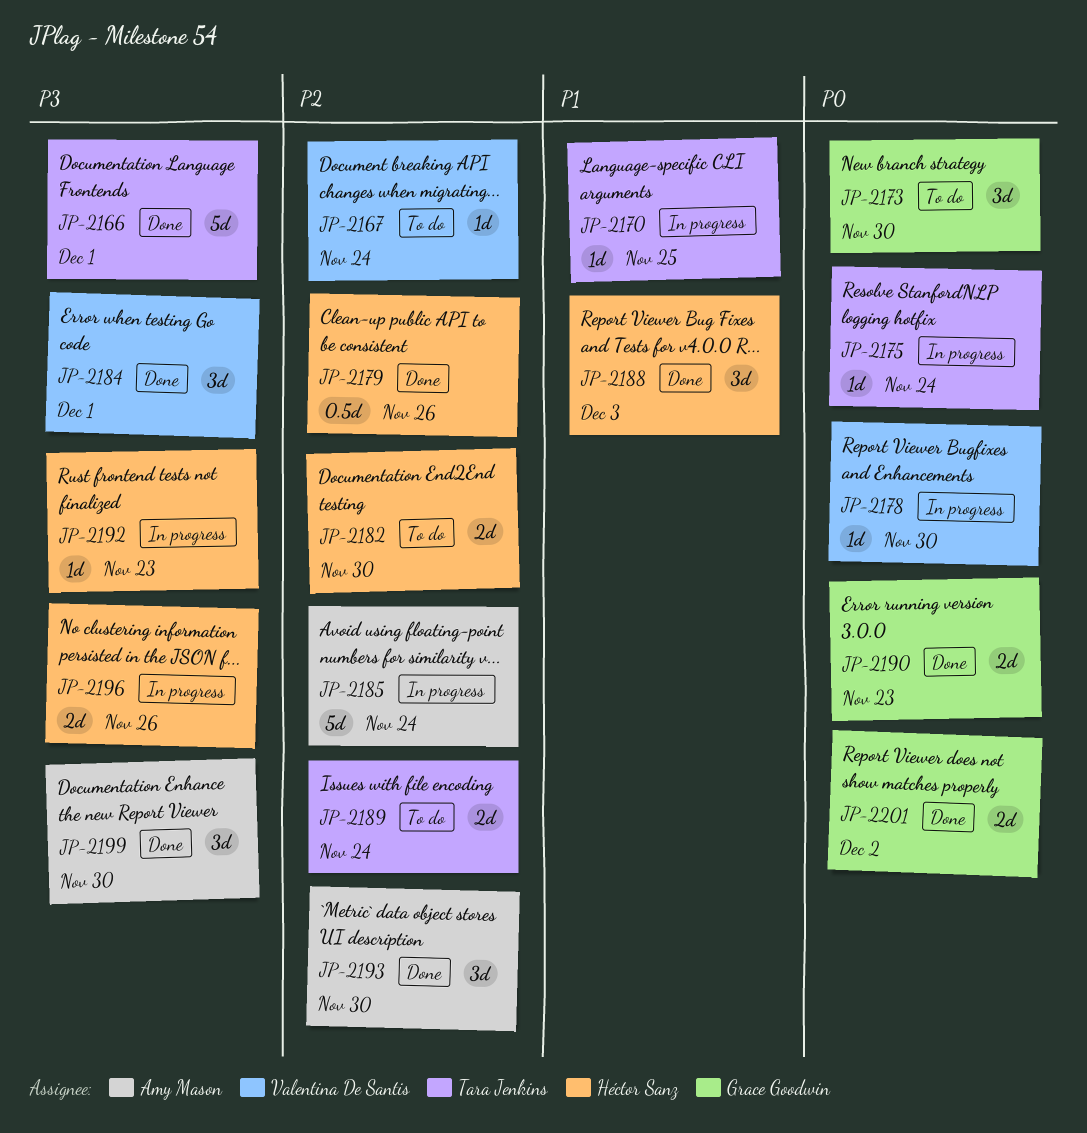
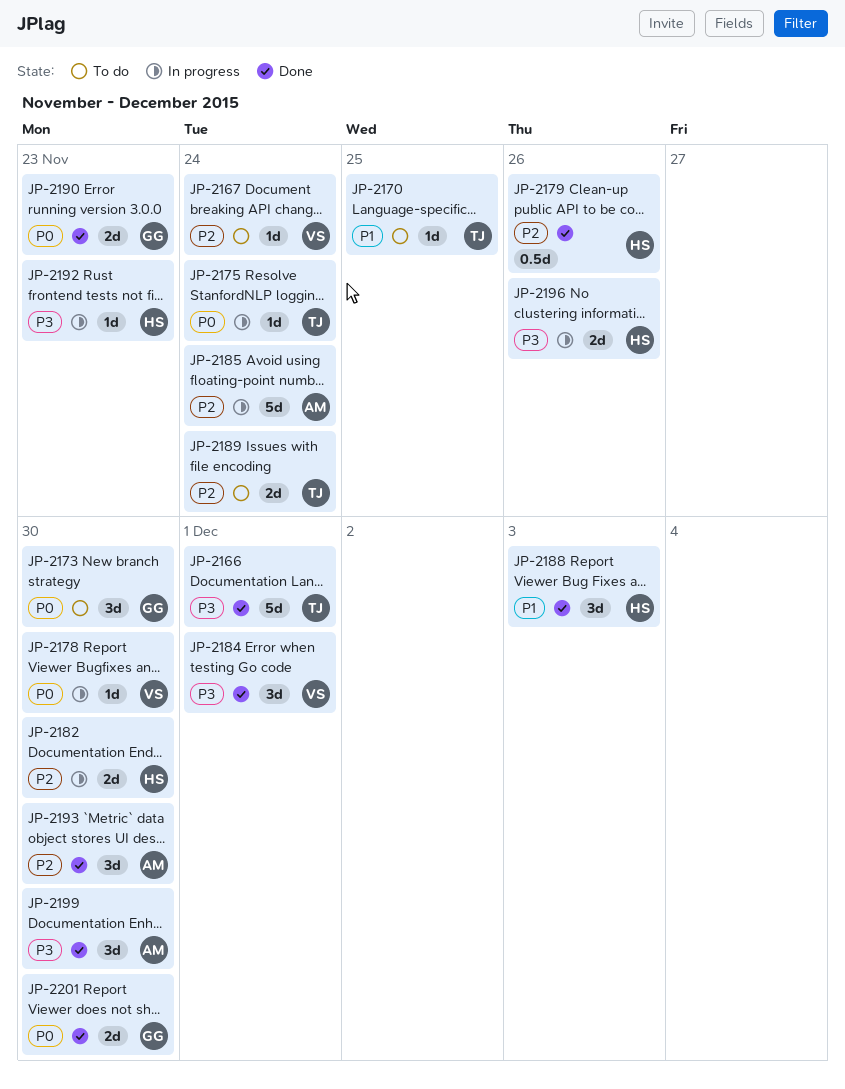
JP-2170, status: In progress -> To do
JP-2182, status: To do -> In progress
JP-2201, due: Dec 2 -> Nov 30

